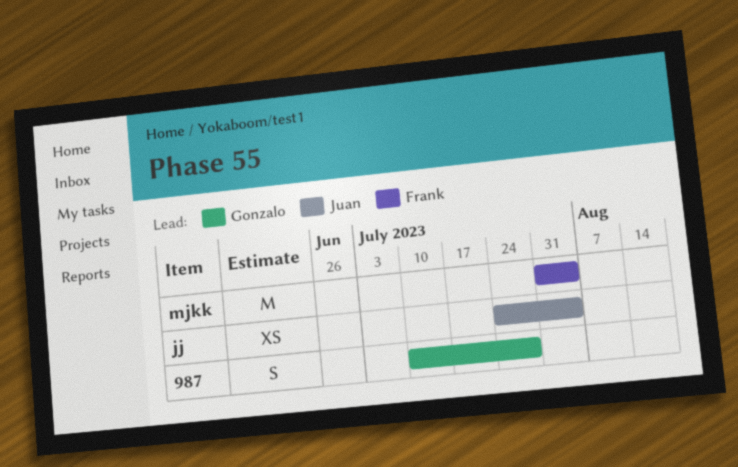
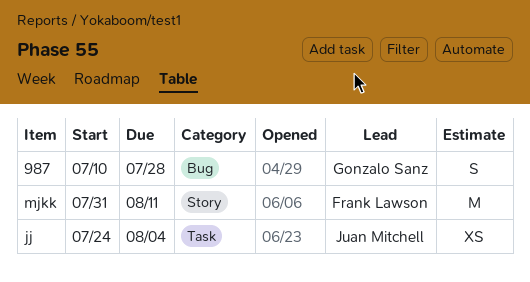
mjkk, due: Aug 4 -> Aug 11

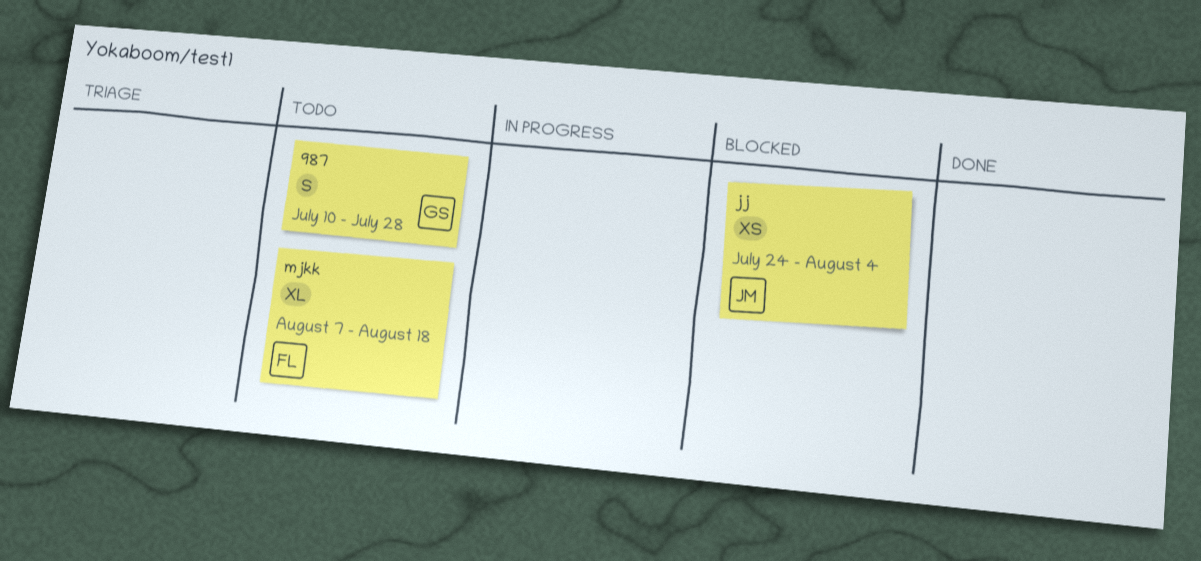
mjkk, estimate: M -> XL
mjkk, start: Jul 31 -> Aug 7
mjkk, due: Aug 11 -> Aug 18

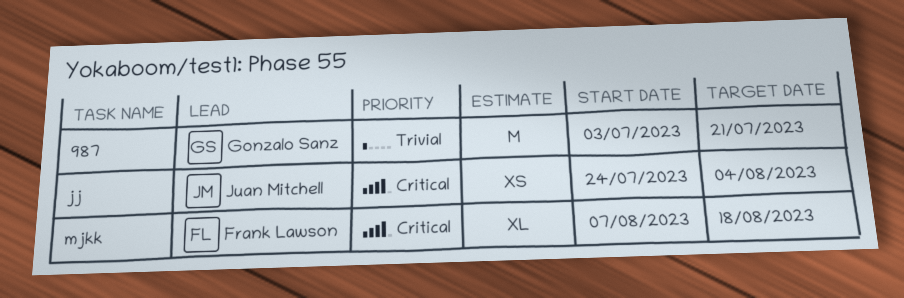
987, estimate: S -> M
987, start: Jul 10 -> Jul 3
987, due: Jul 28 -> Jul 21

